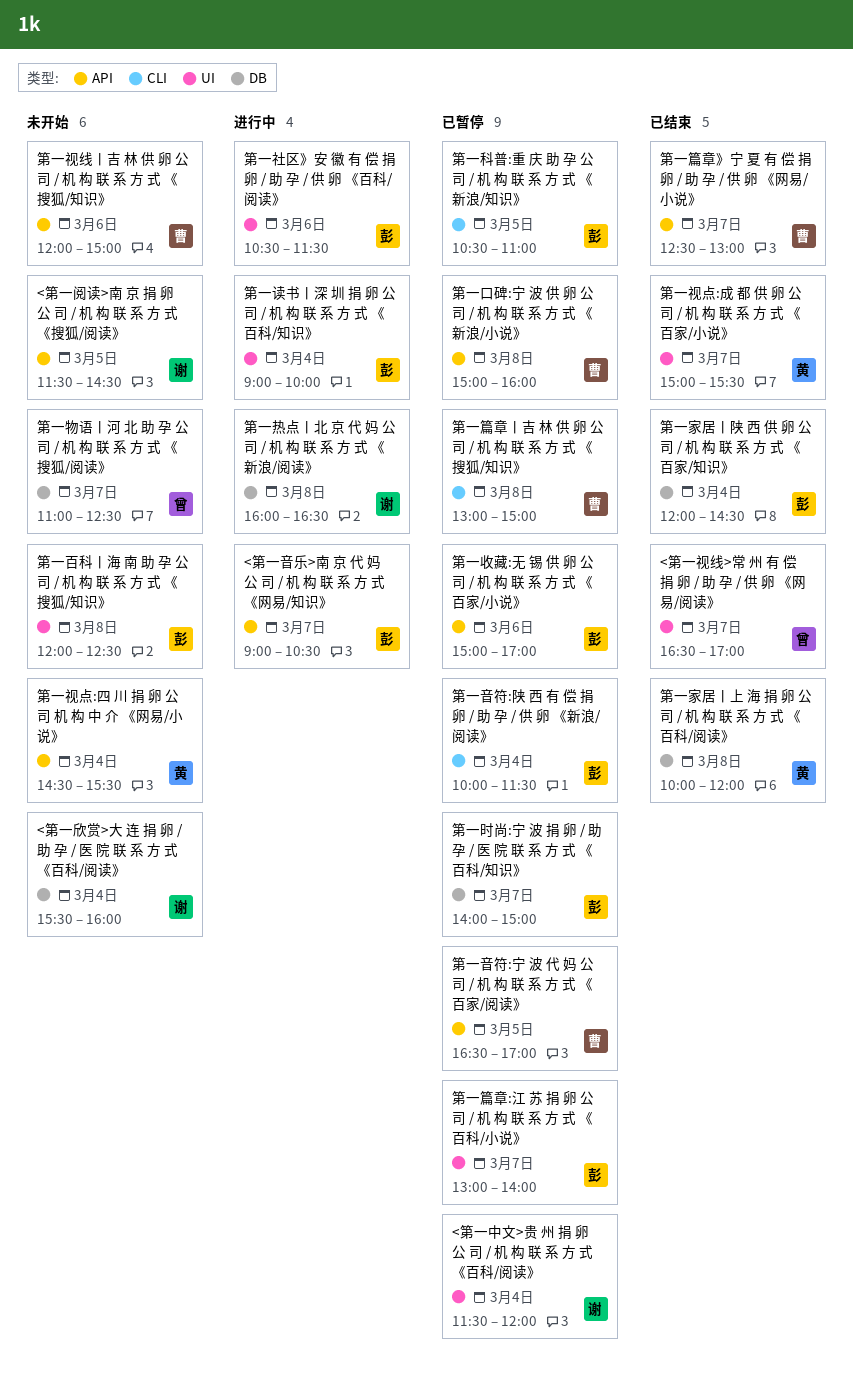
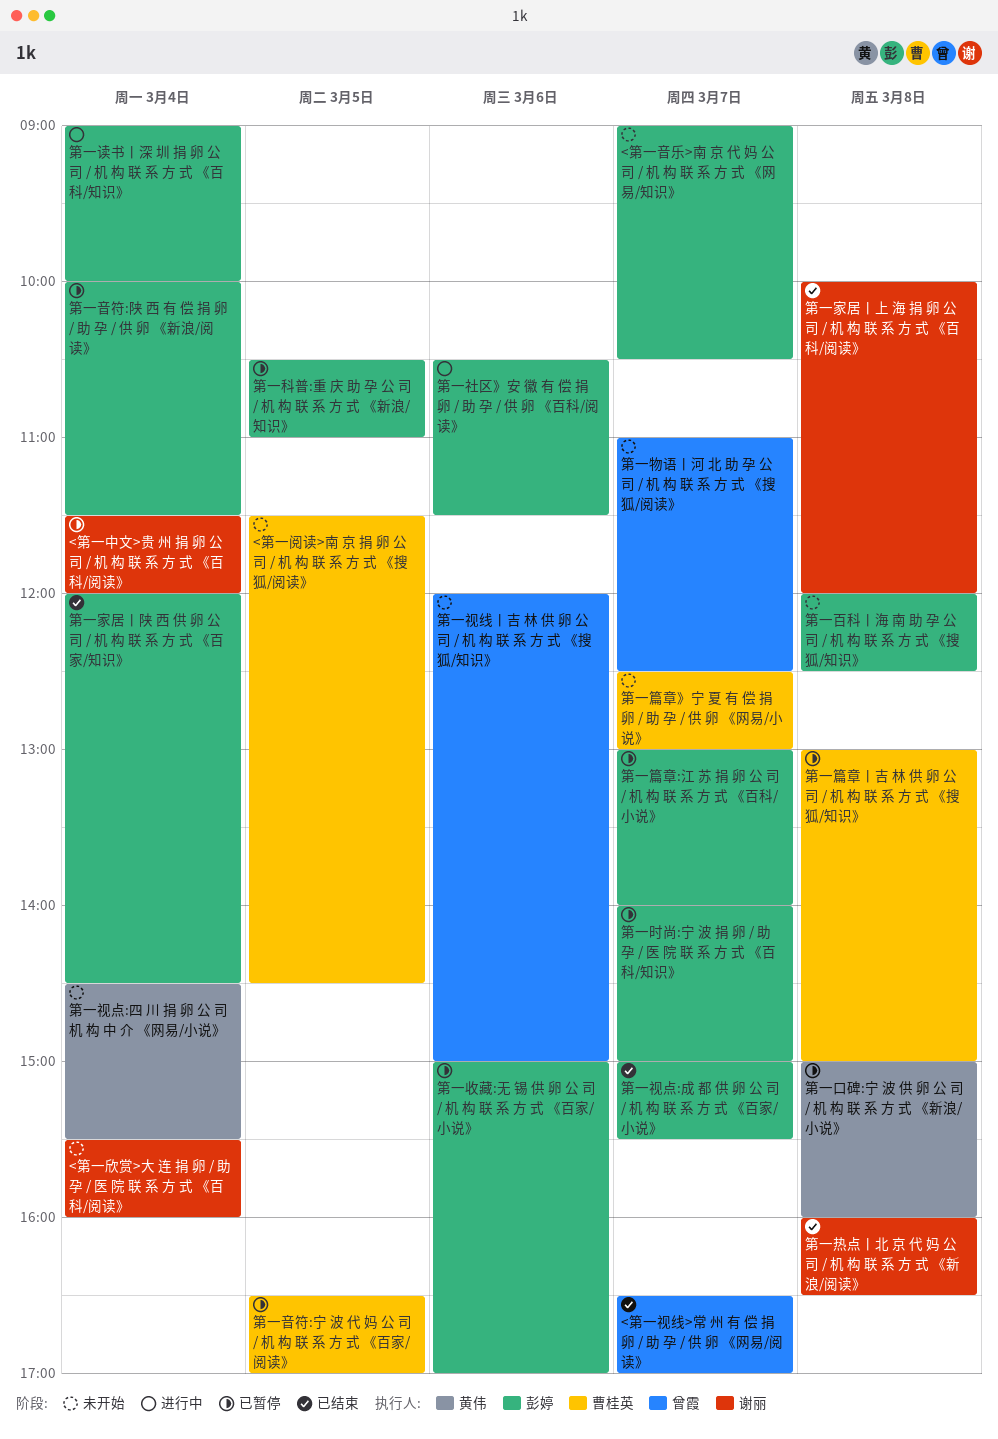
<第一阅读>南 京 捐 卵 公 司 / 机 构 联 系 方 式 《搜狐/阅读》, owner: 谢丽 -> 曹桂英
<第一音乐>南 京 代 妈 公 司 / 机 构 联 系 方 式 《网易/知识》, status: 进行中 -> 未开始
第一口碑:宁 波 供 卵 公 司 / 机 构 联 系 方 式 《新浪/小说》, owner: 曹桂英 -> 黄伟
第一家居丨上 海 捐 卵 公 司 / 机 构 联 系 方 式 《百科/阅读》, owner: 黄伟 -> 谢丽
第一热点丨北 京 代 妈 公 司 / 机 构 联 系 方 式 《新浪/阅读》, status: 进行中 -> 已结束
第一篇章》宁 夏 有 偿 捐 卵 / 助 孕 / 供 卵 《网易/小说》, status: 已结束 -> 未开始
第一视点:成 都 供 卵 公 司 / 机 构 联 系 方 式 《百家/小说》, owner: 黄伟 -> 彭婷
第一视线丨吉 林 供 卵 公 司 / 机 构 联 系 方 式 《搜狐/知识》, owner: 曹桂英 -> 曾霞

